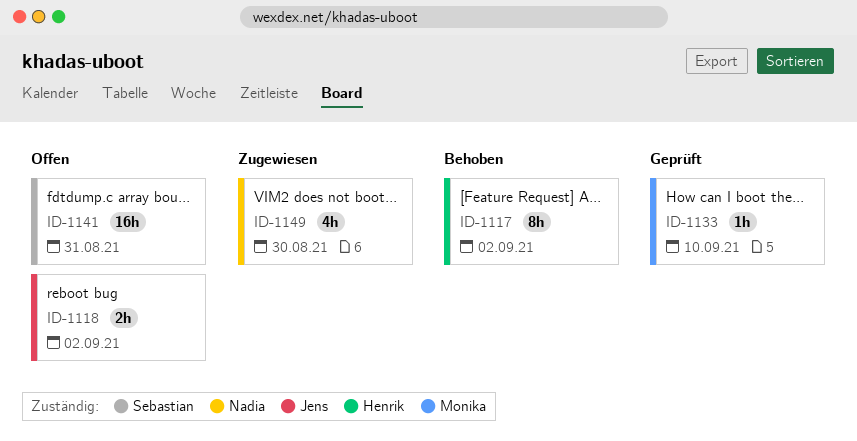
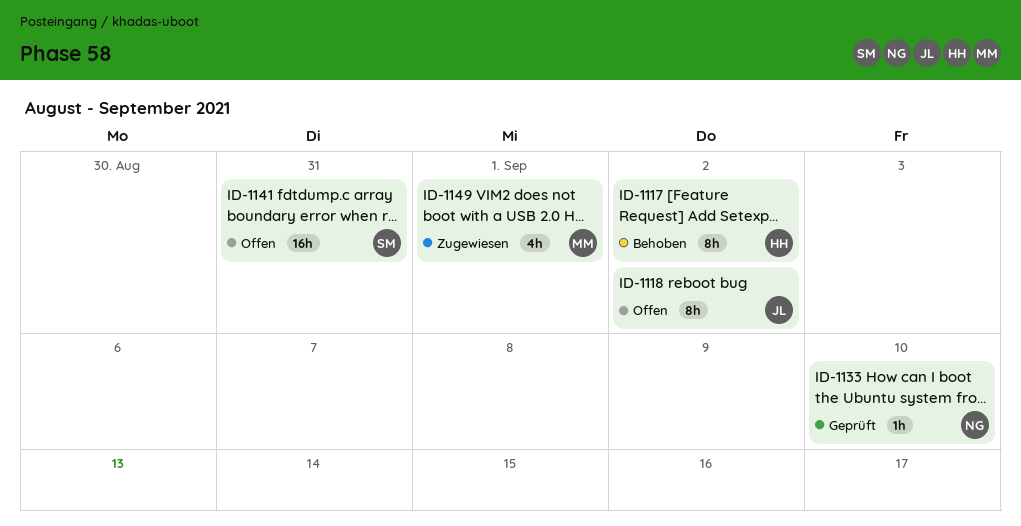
ID-1118, estimate: 2h -> 8h
ID-1133, owner: Monika -> Nadia
ID-1149, owner: Nadia -> Monika
ID-1149, due: Aug 30 -> Sep 1

